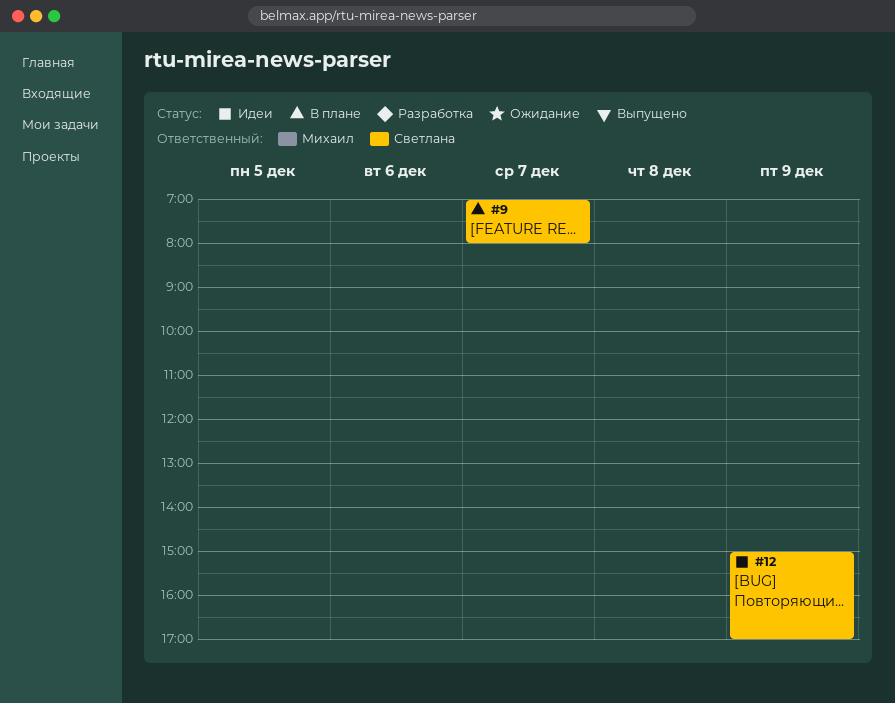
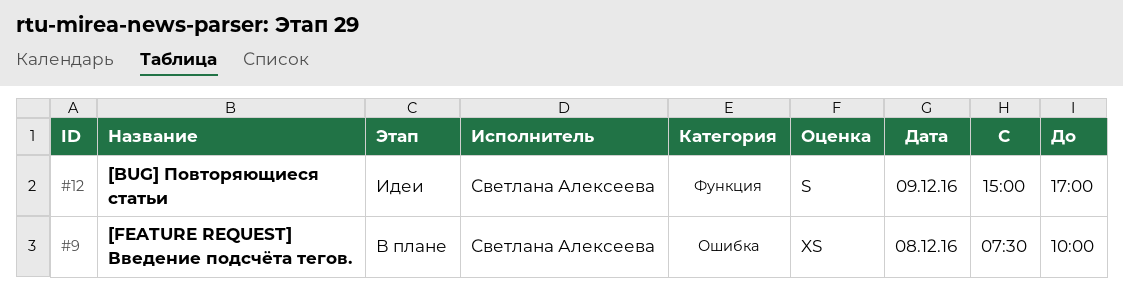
#9, day: Dec 7 -> Dec 8
#9, begins: 07:00 -> 07:30
#9, ends: 08:00 -> 10:00

